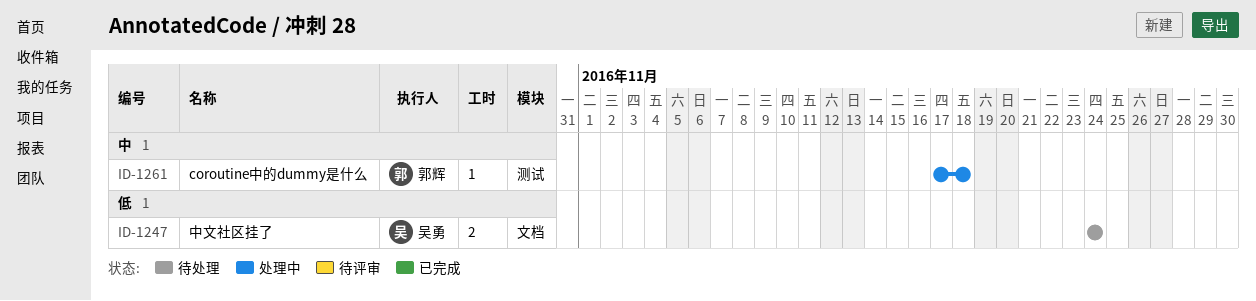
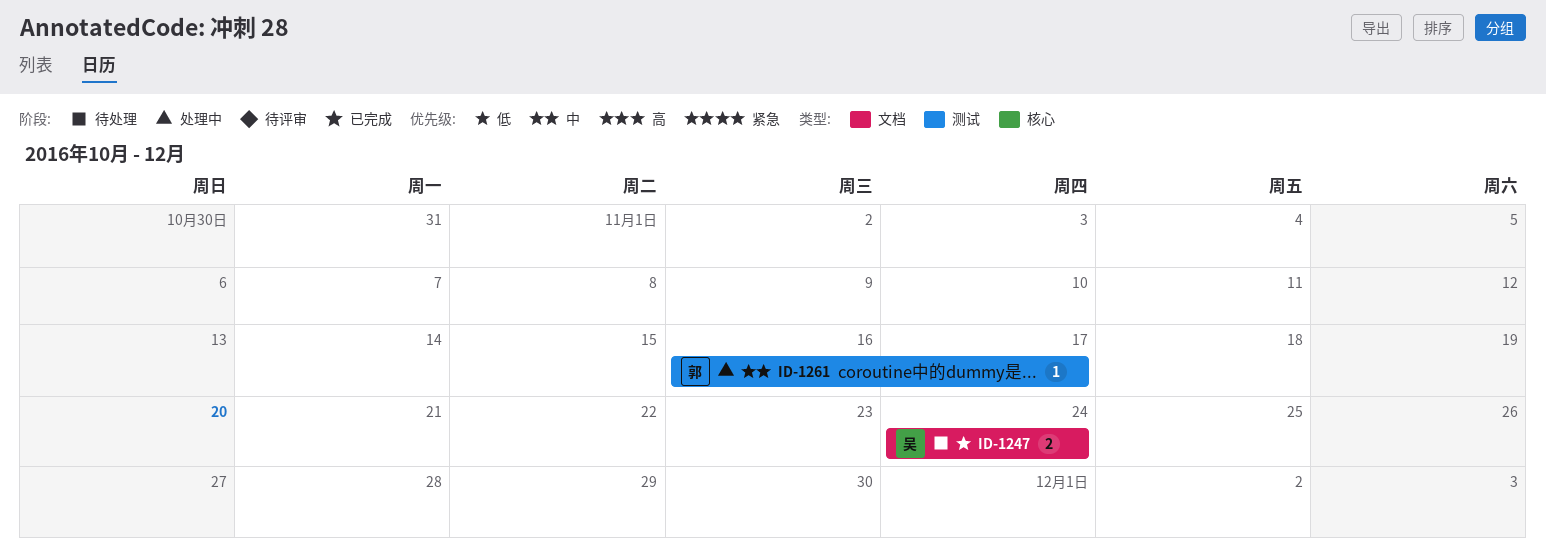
ID-1261, start: Nov 17 -> Nov 16
ID-1261, due: Nov 18 -> Nov 17

